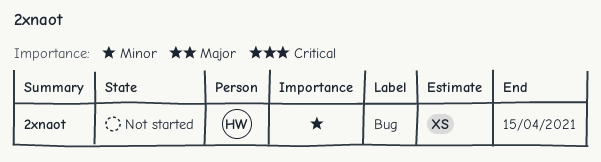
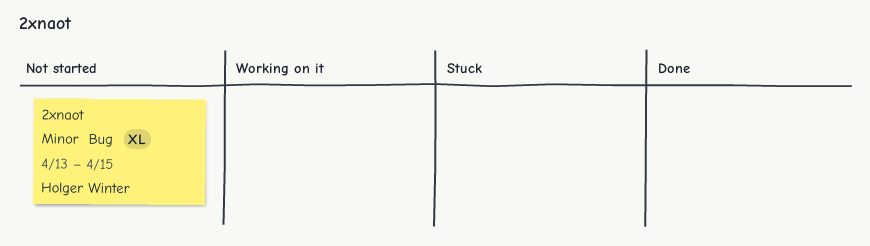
2xnaot, estimate: XS -> XL

